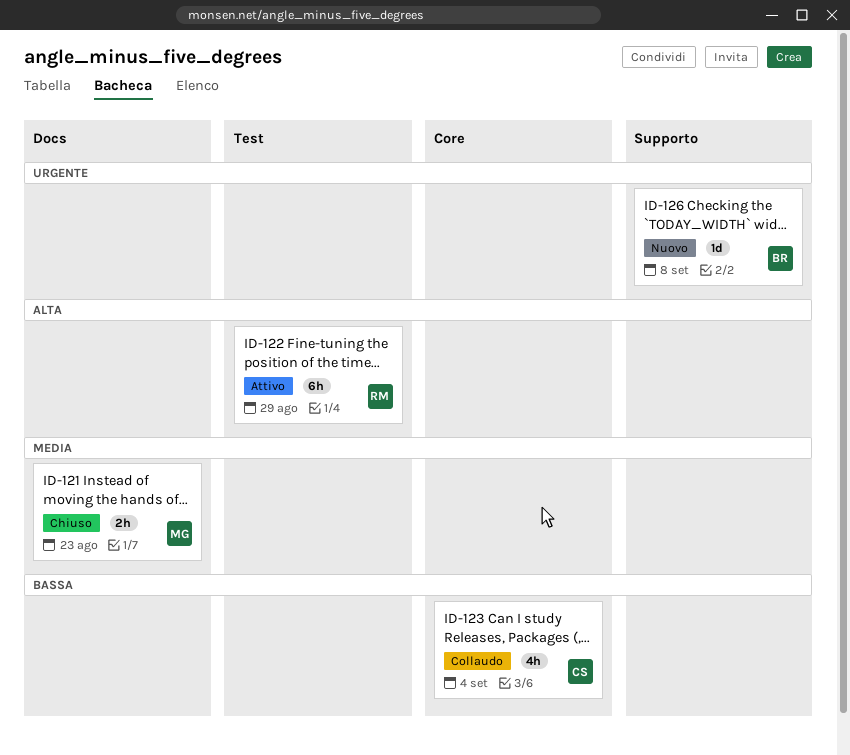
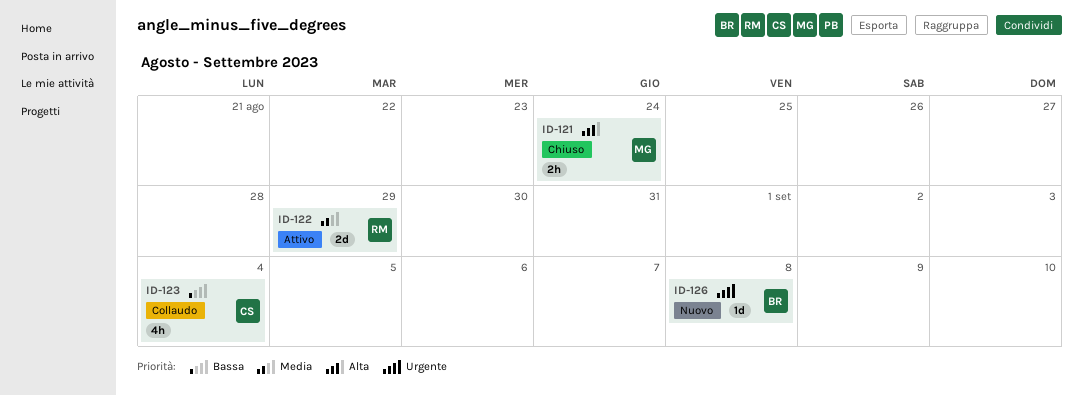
ID-121, priority: Media -> Alta
ID-121, due: Aug 23 -> Aug 24
ID-122, priority: Alta -> Media
ID-122, estimate: 6h -> 2d

